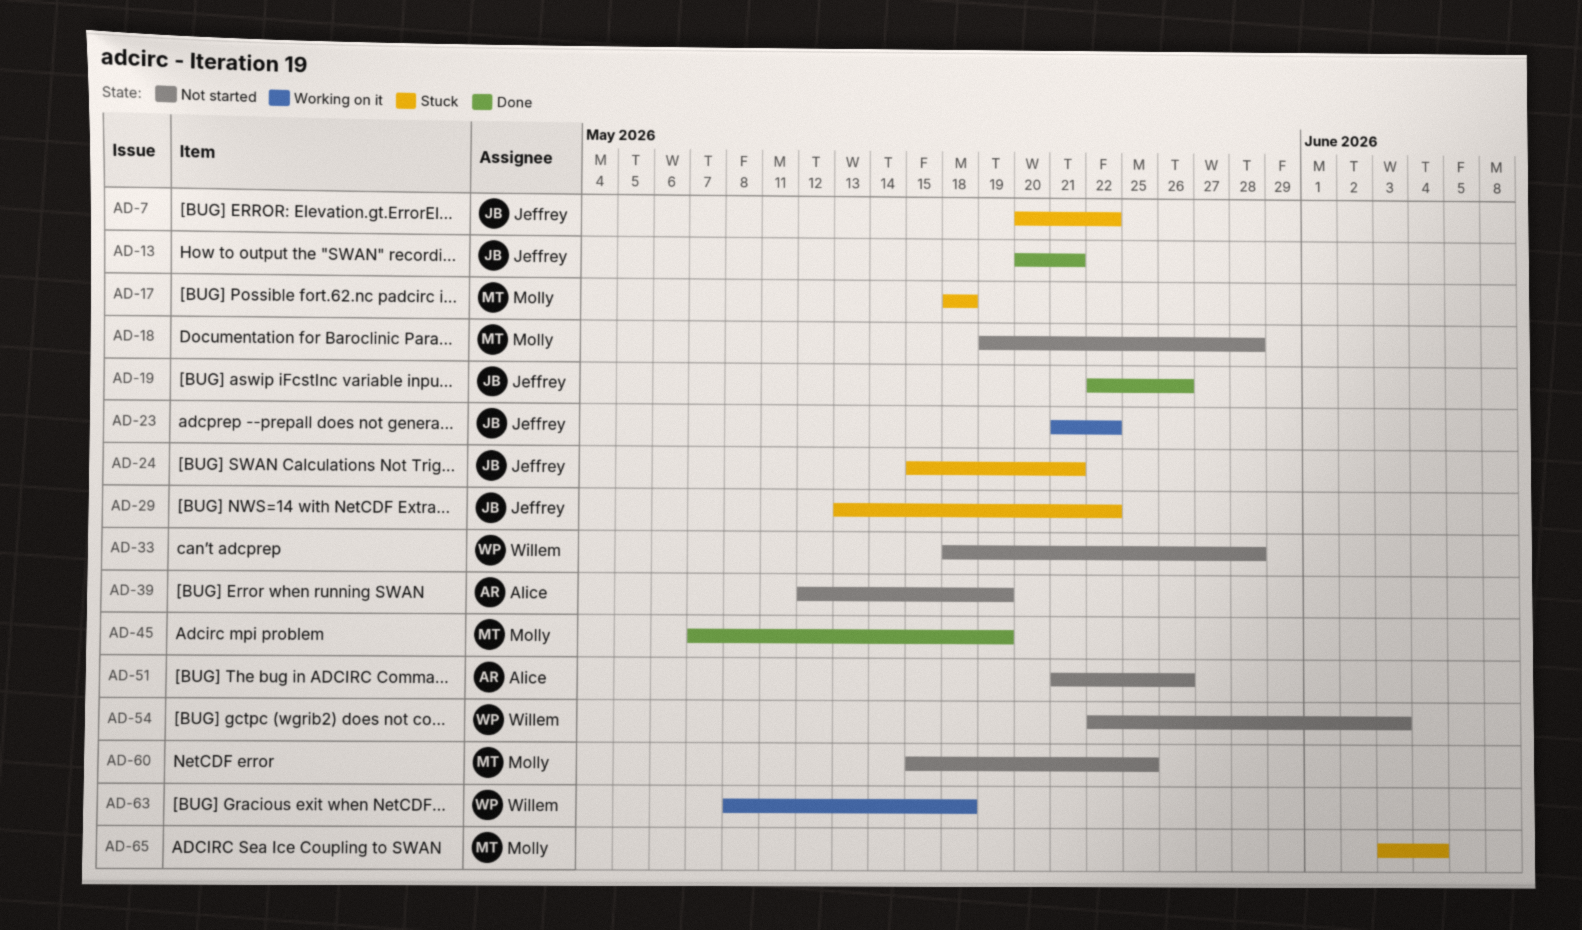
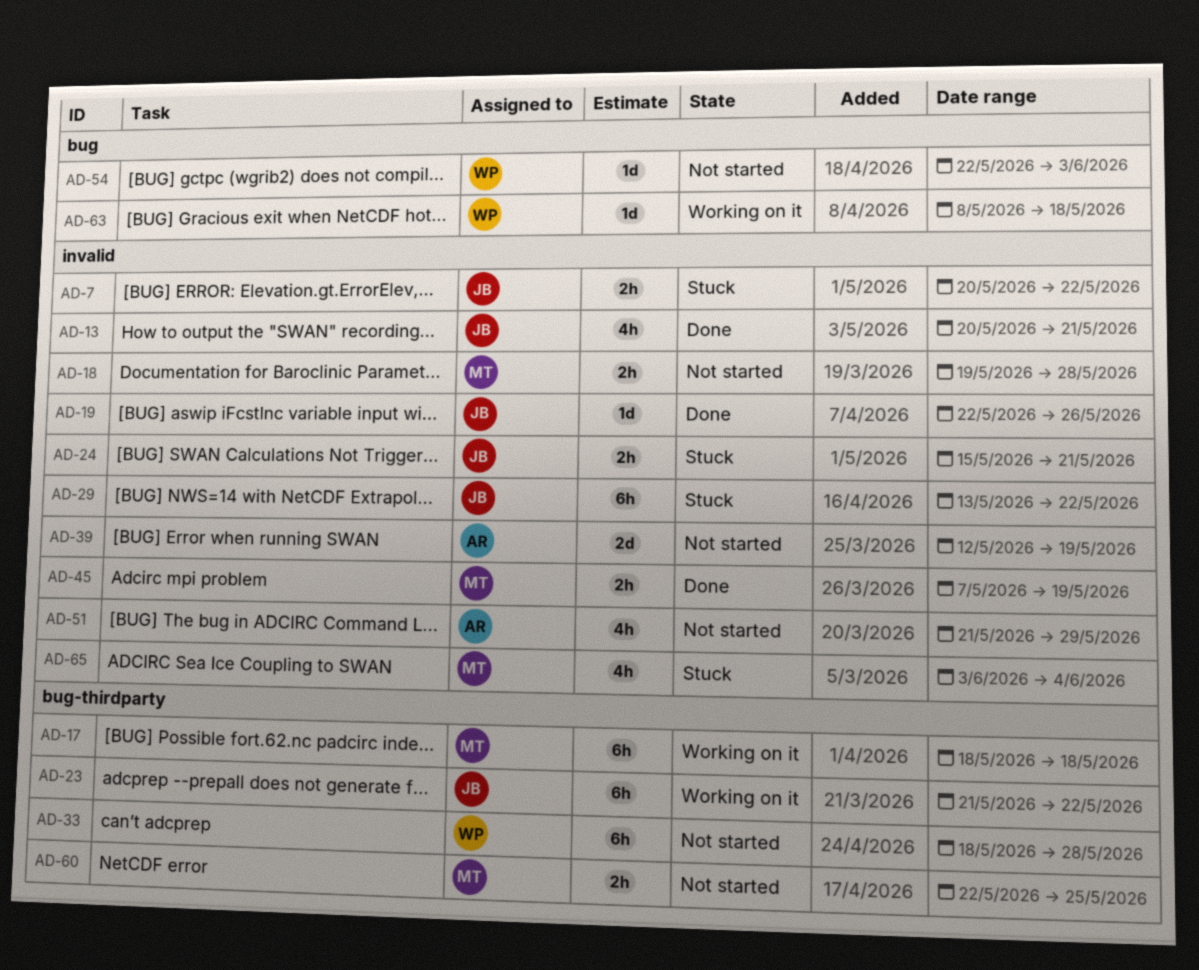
AD-17, status: Stuck -> Working on it
AD-51, due: May 26 -> May 29
AD-60, start: May 15 -> May 22

